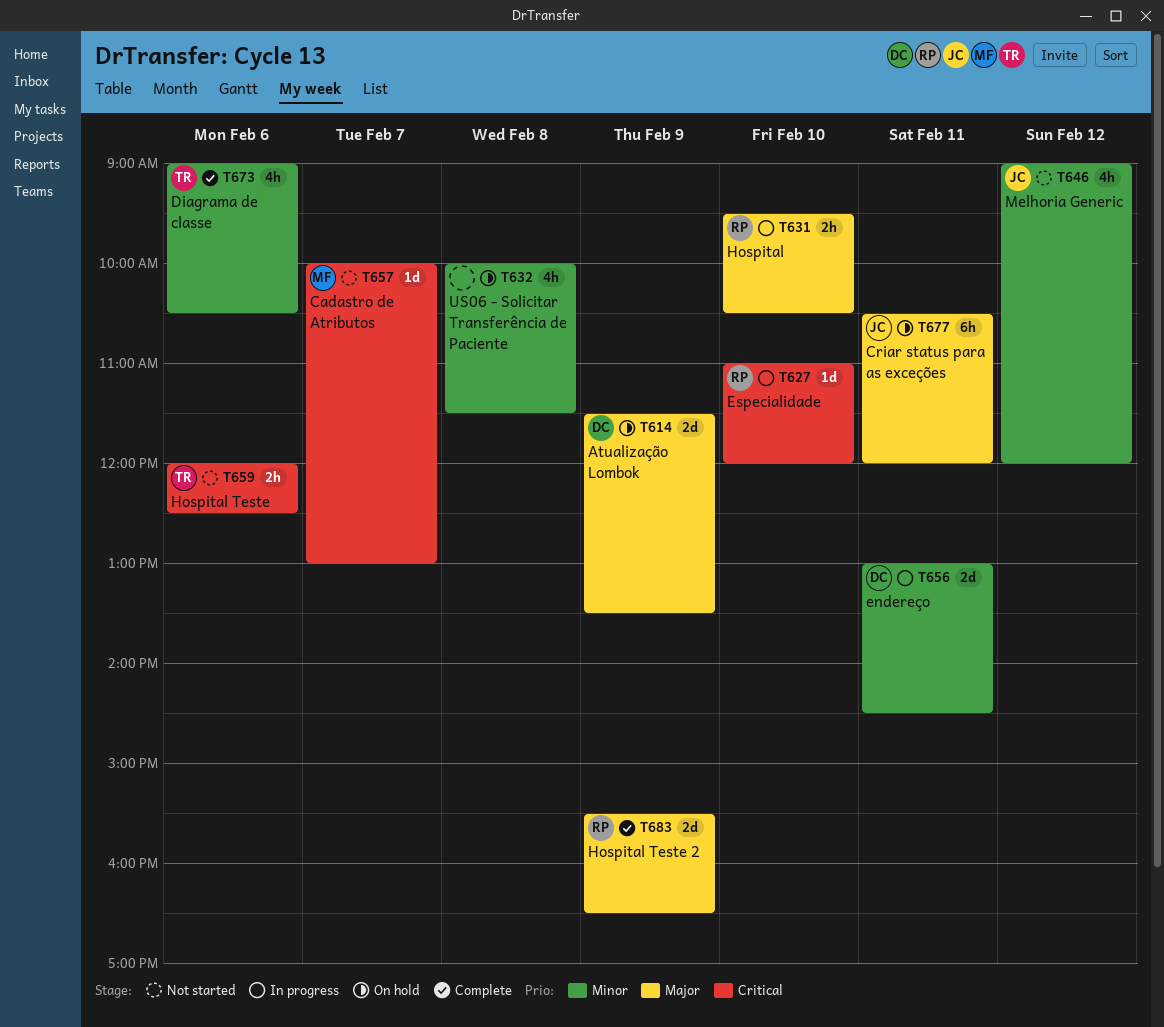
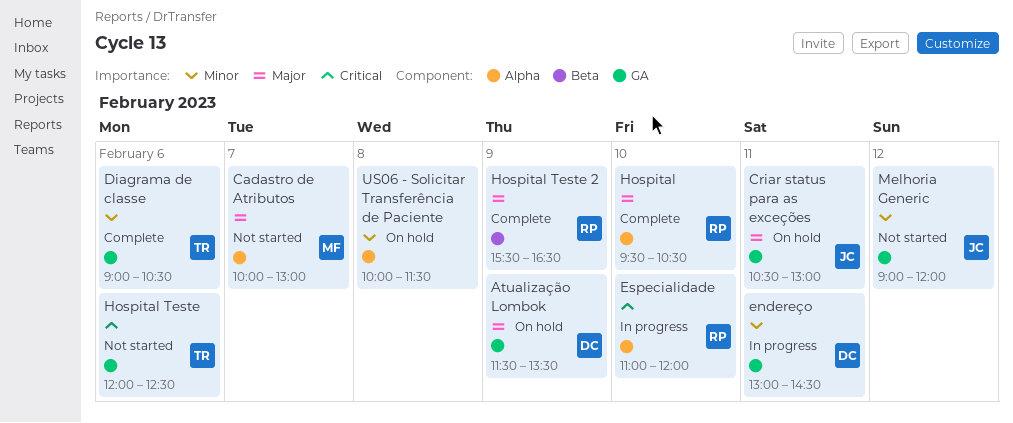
Cadastro de Atributos, priority: Critical -> Major
Criar status para as exceções, ends: 12:00 -> 13:00
Hospital, status: In progress -> Complete

